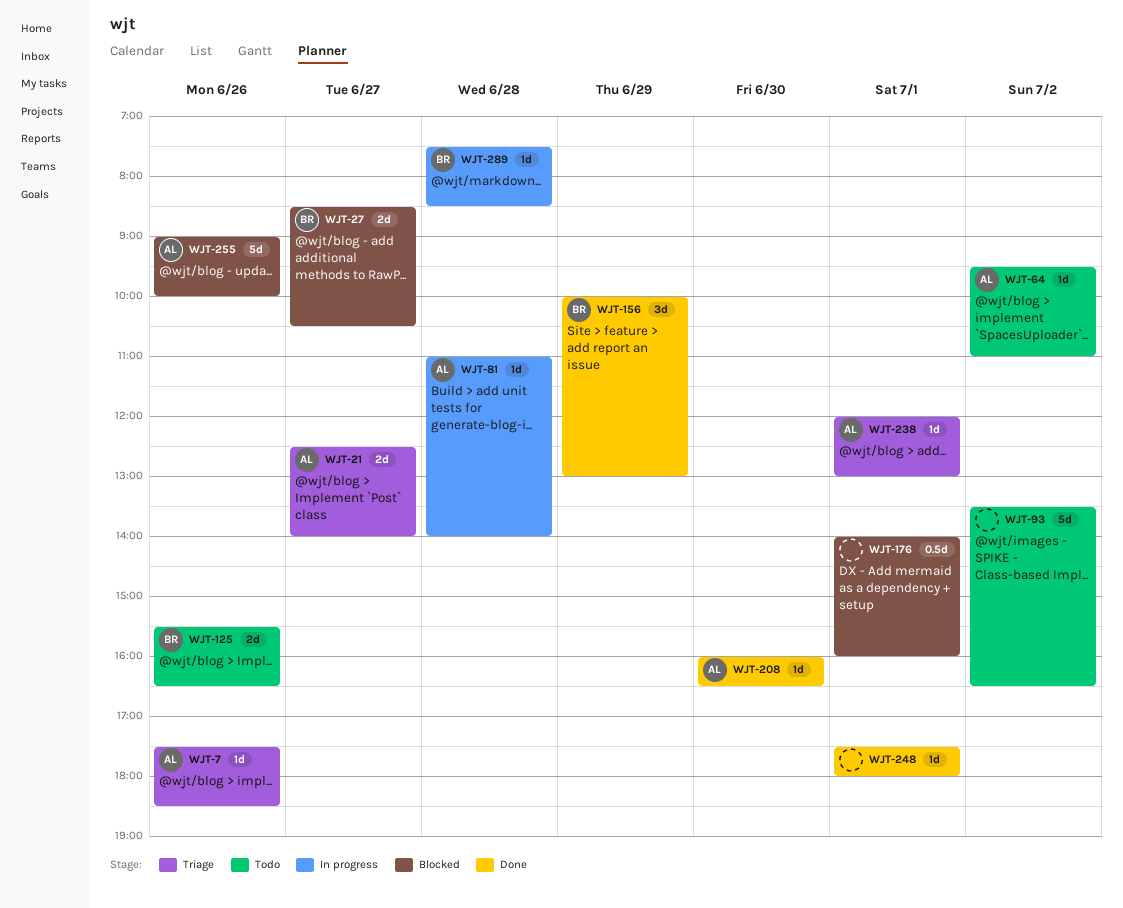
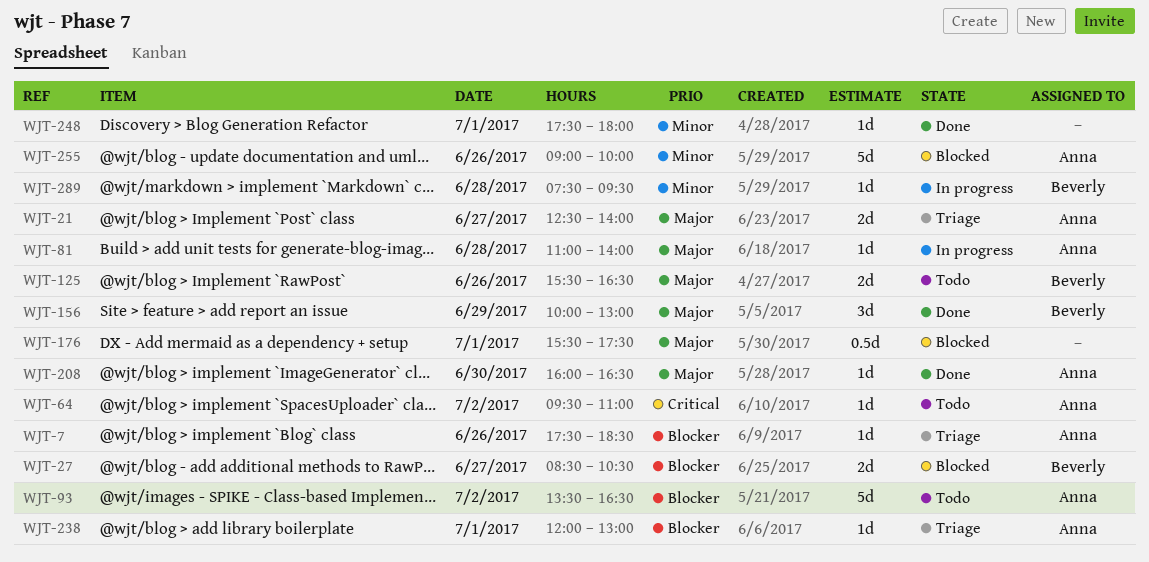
WJT-93, owner: none -> Anna
WJT-176, begins: 14:00 -> 15:30
WJT-176, ends: 16:00 -> 17:30
WJT-289, ends: 08:30 -> 09:30

